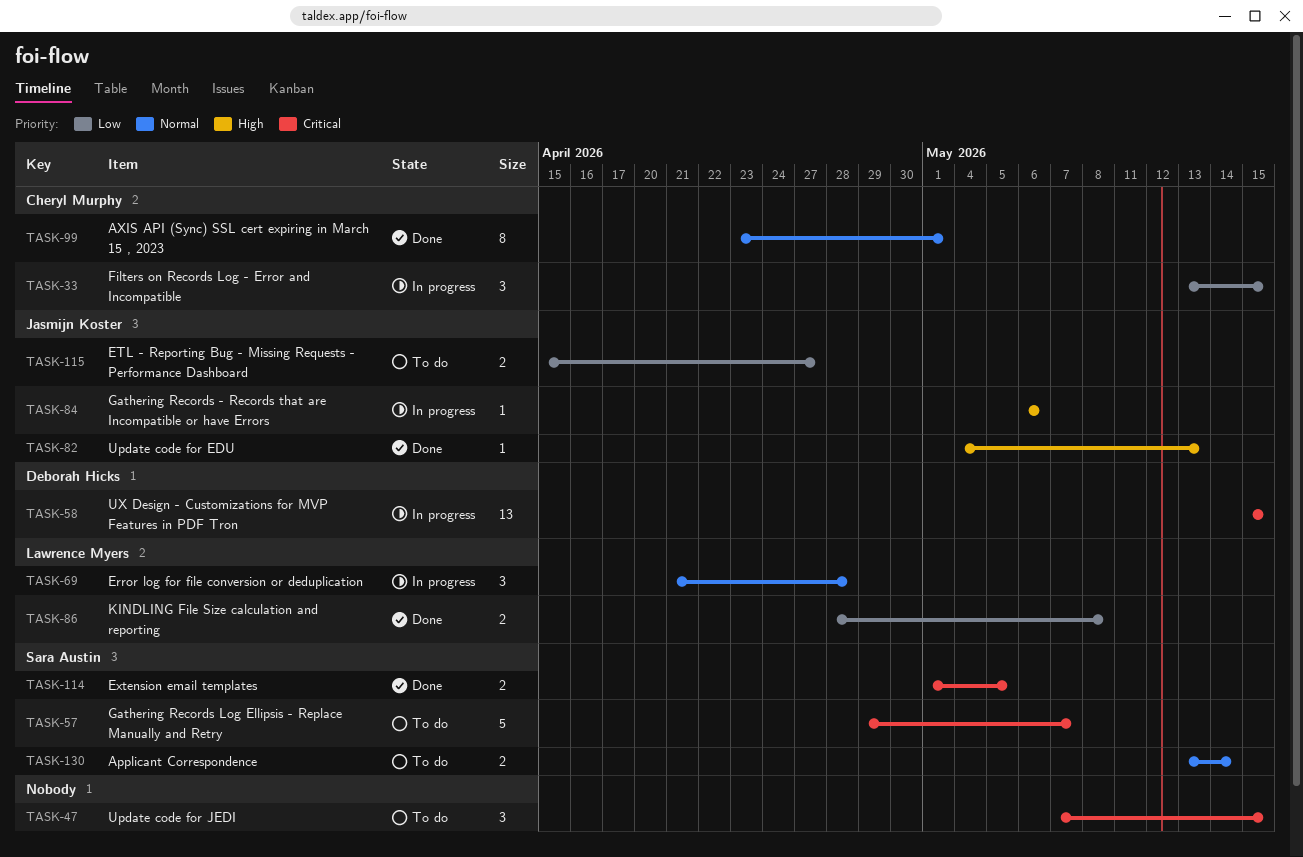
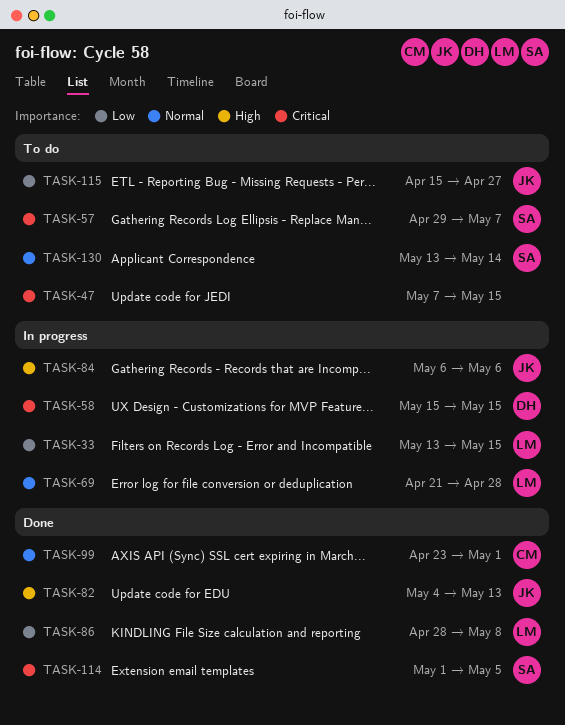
TASK-33, owner: Cheryl Murphy -> Lawrence Myers

